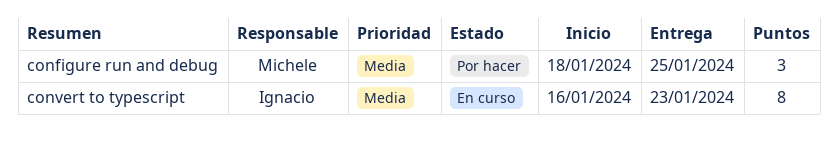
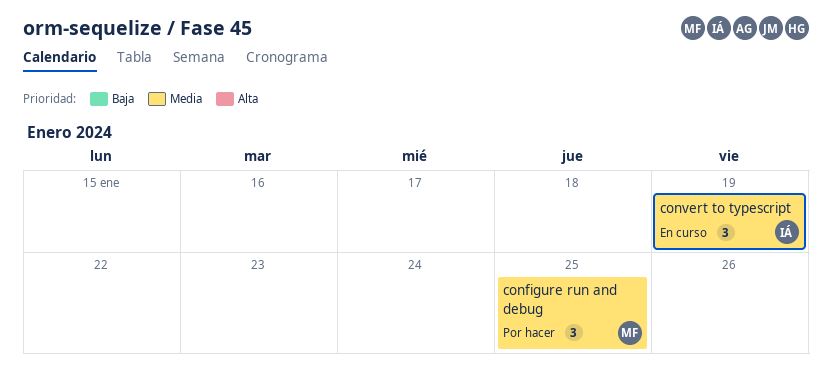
convert to typescript, estimate: 8 -> 3
convert to typescript, due: Jan 23 -> Jan 19

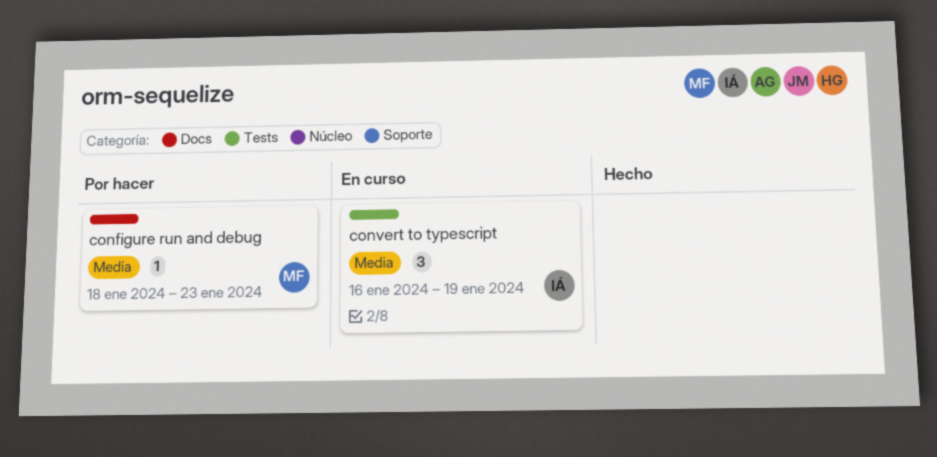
configure run and debug, estimate: 3 -> 1
configure run and debug, due: Jan 25 -> Jan 23

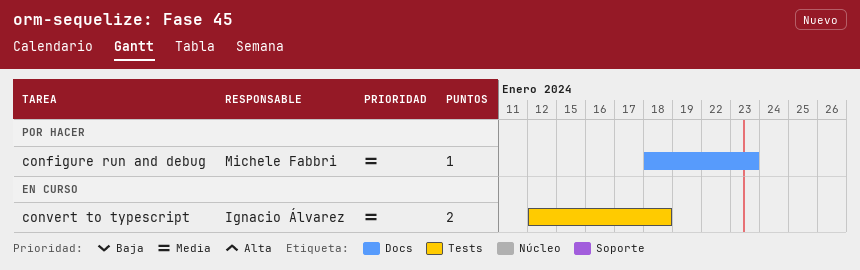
convert to typescript, estimate: 3 -> 2
convert to typescript, start: Jan 16 -> Jan 12
convert to typescript, due: Jan 19 -> Jan 18

